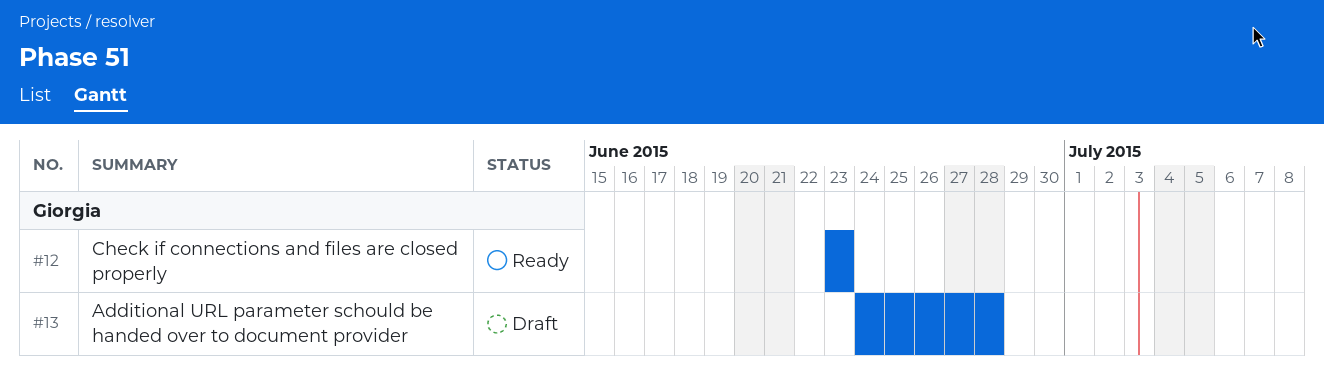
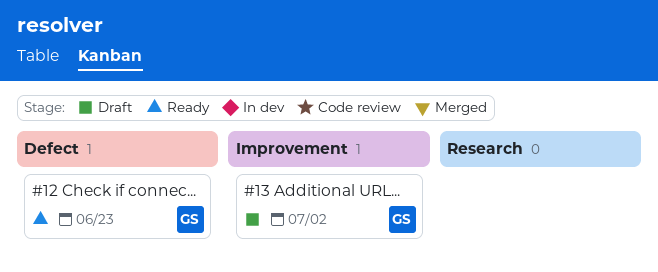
#13, due: Jun 28 -> Jul 2

